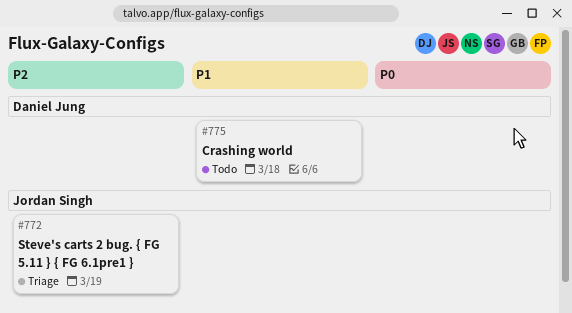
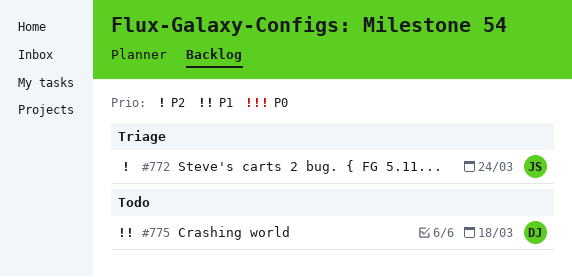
#772, due: Mar 19 -> Mar 24

